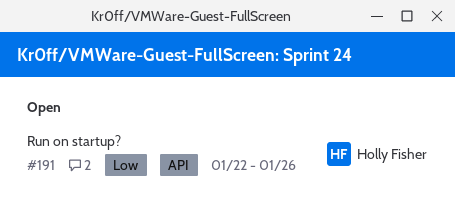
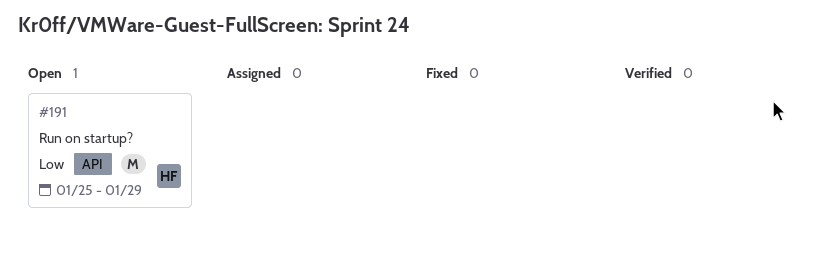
#191, start: Jan 22 -> Jan 25
#191, due: Jan 26 -> Jan 29

